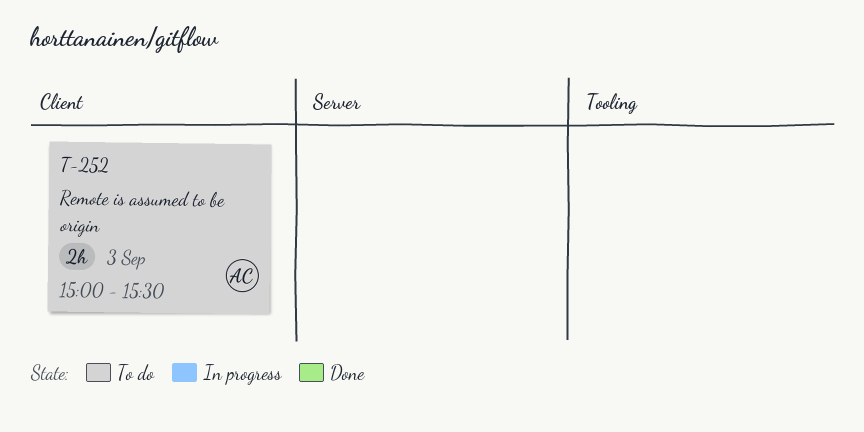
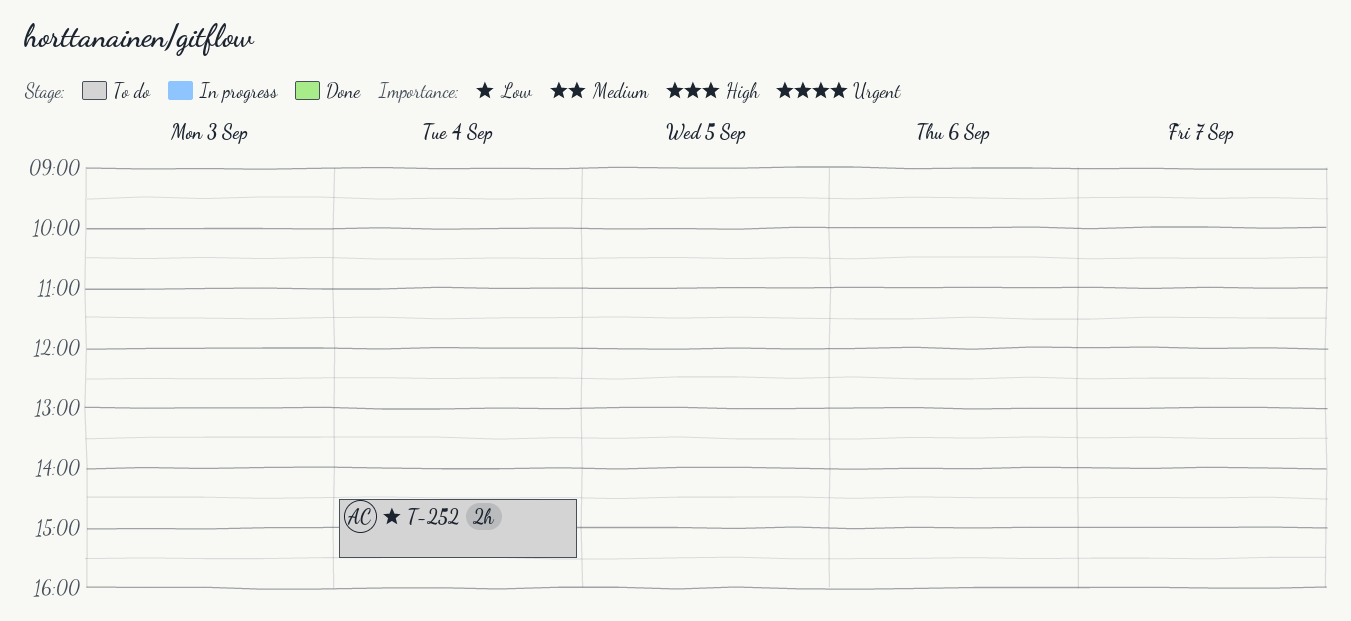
T-252, day: Sep 3 -> Sep 4
T-252, begins: 15:00 -> 14:30

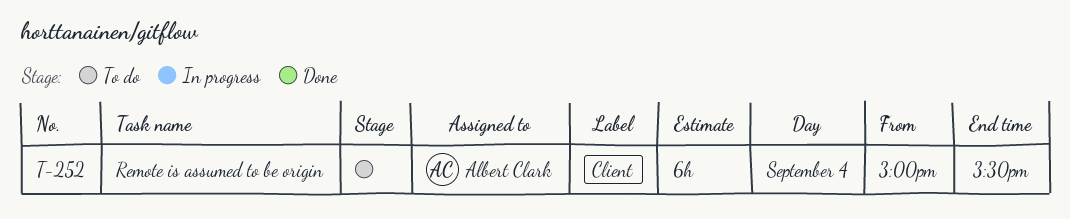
T-252, estimate: 2h -> 6h
T-252, begins: 14:30 -> 15:00

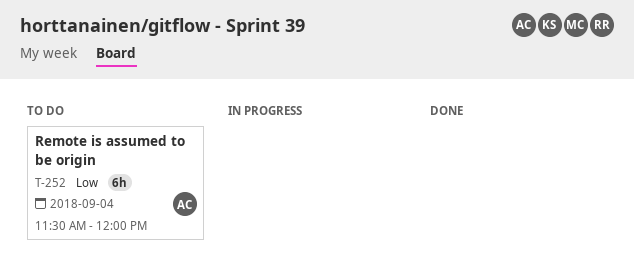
T-252, begins: 15:00 -> 11:30
T-252, ends: 15:30 -> 12:00

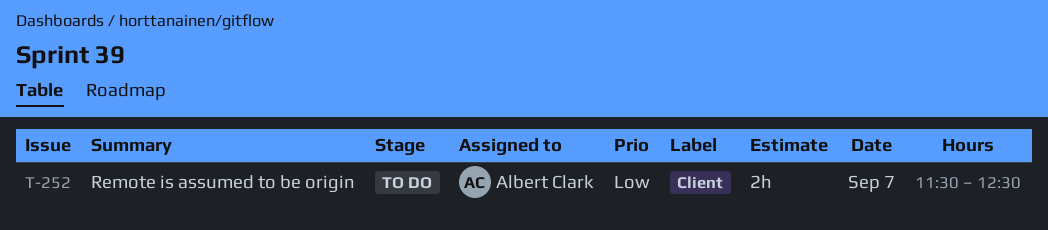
T-252, estimate: 6h -> 2h
T-252, day: Sep 4 -> Sep 7
T-252, ends: 12:00 -> 12:30

